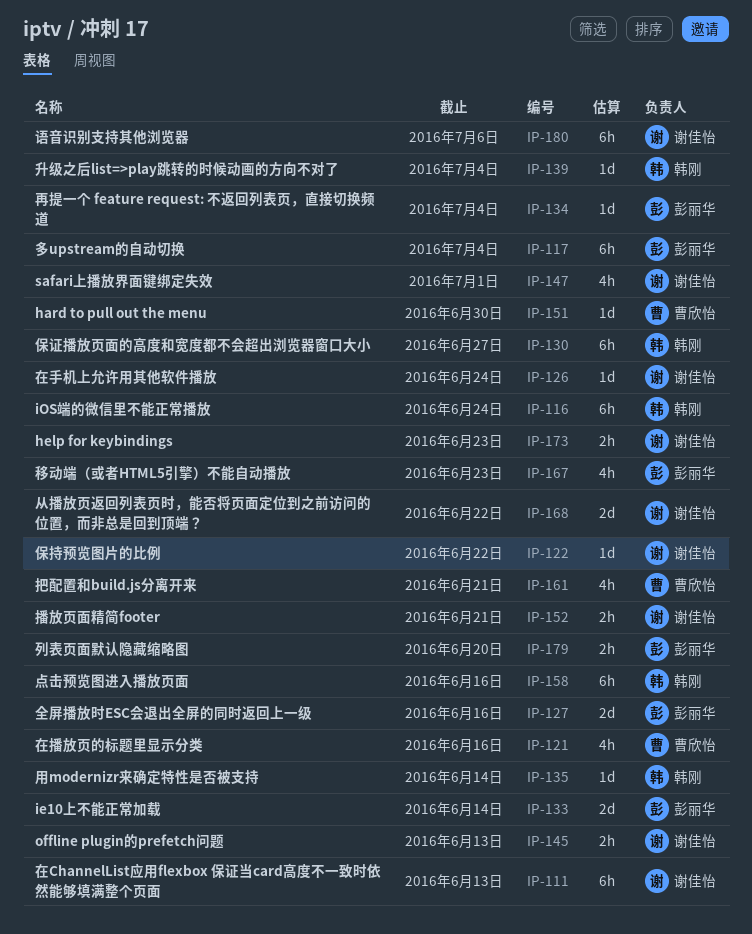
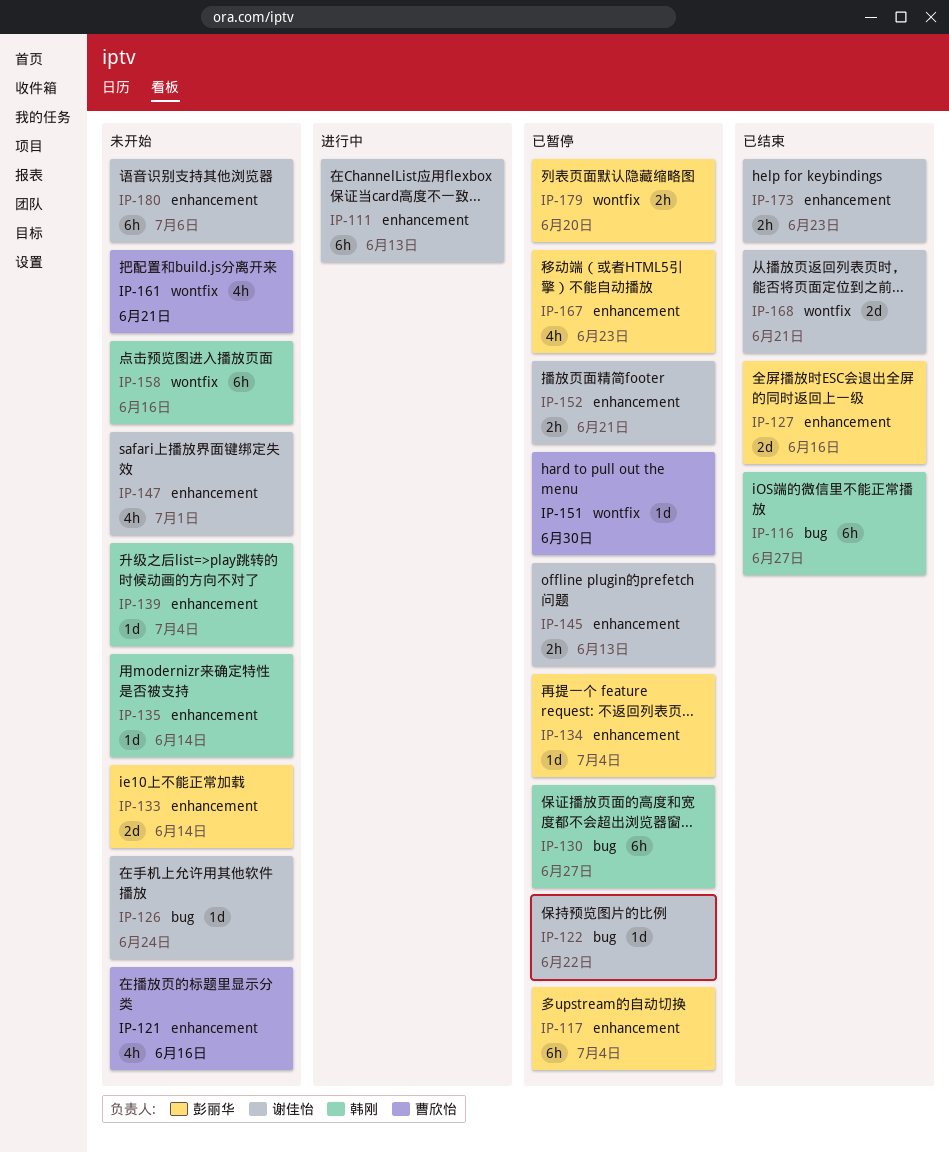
IP-116, due: Jun 24 -> Jun 27
IP-168, due: Jun 22 -> Jun 21

